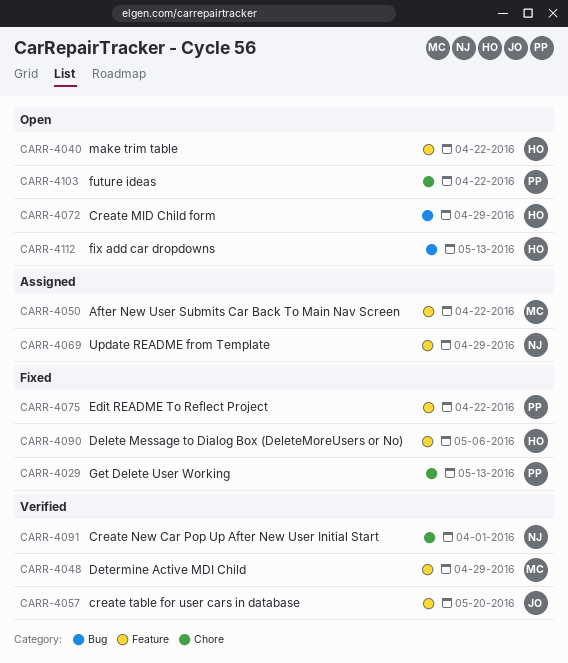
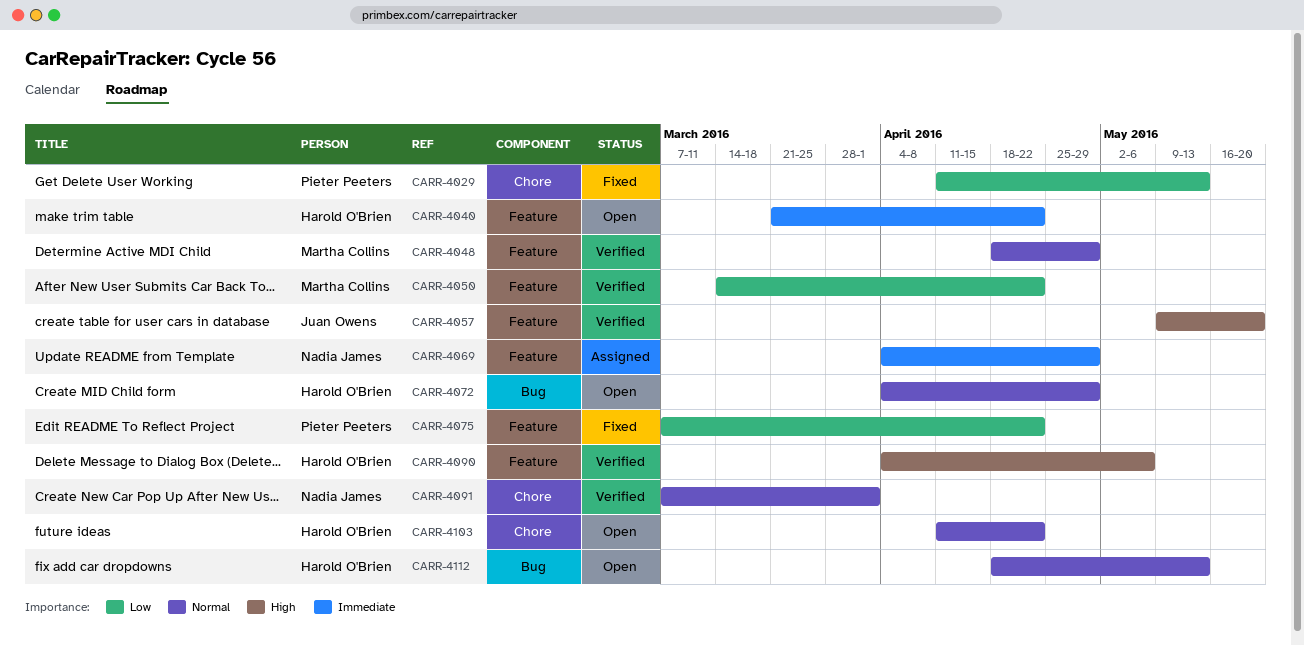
CARR-4050, status: Assigned -> Verified
CARR-4090, status: Fixed -> Verified
CARR-4103, owner: Pieter Peeters -> Harold O'Brien

